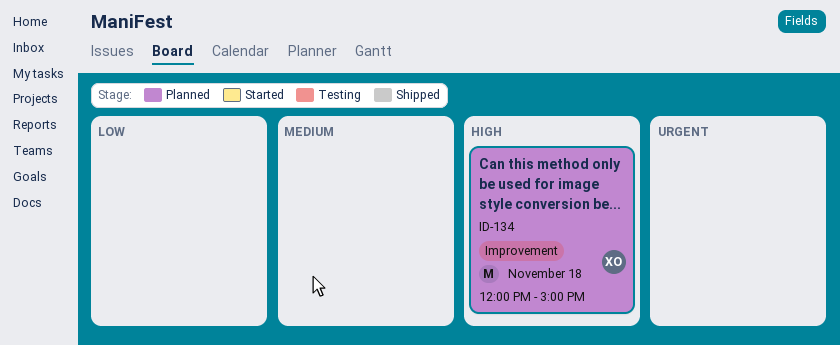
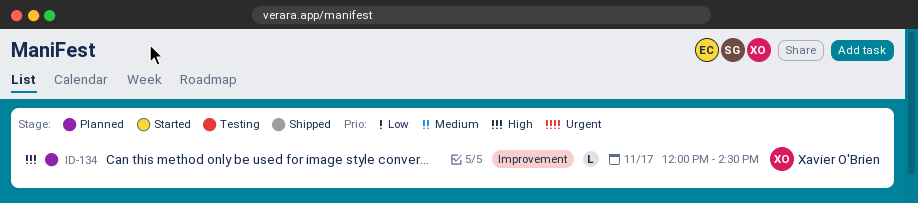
ID-134, estimate: M -> L
ID-134, day: Nov 18 -> Nov 17
ID-134, ends: 15:00 -> 14:30

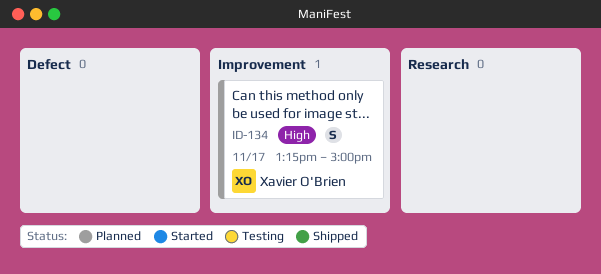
ID-134, estimate: L -> S
ID-134, begins: 12:00 -> 13:15
ID-134, ends: 14:30 -> 15:00

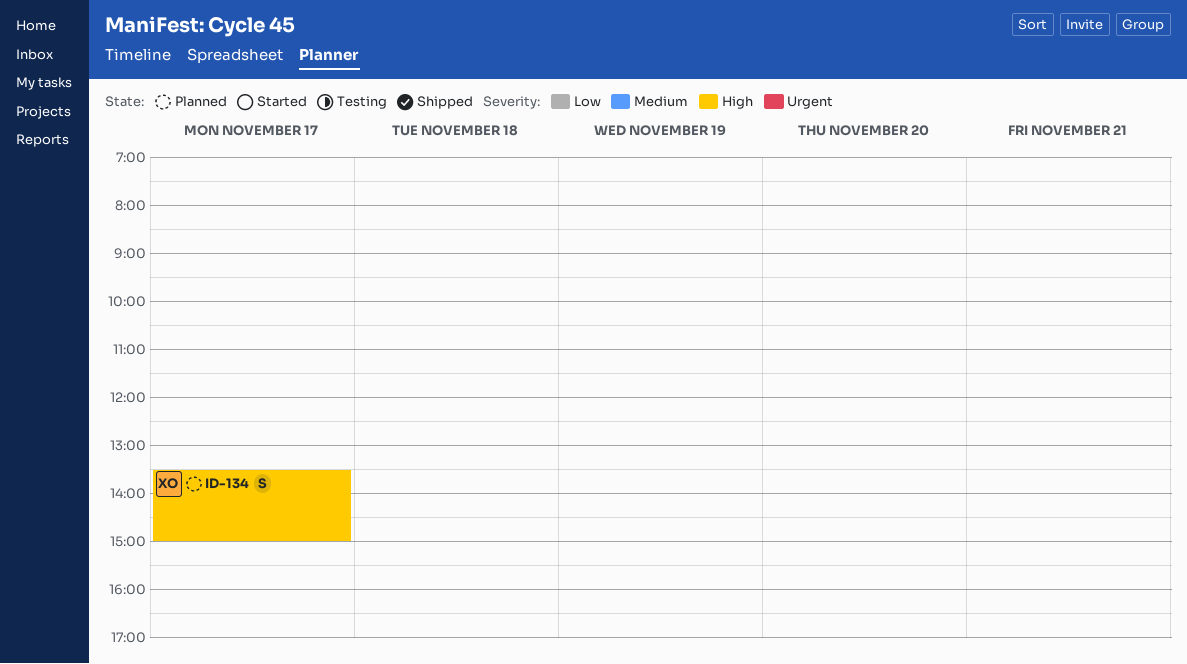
ID-134, begins: 13:15 -> 13:30

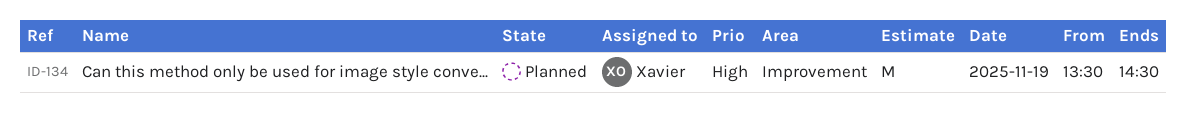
ID-134, estimate: S -> M
ID-134, day: Nov 17 -> Nov 19
ID-134, ends: 15:00 -> 14:30

